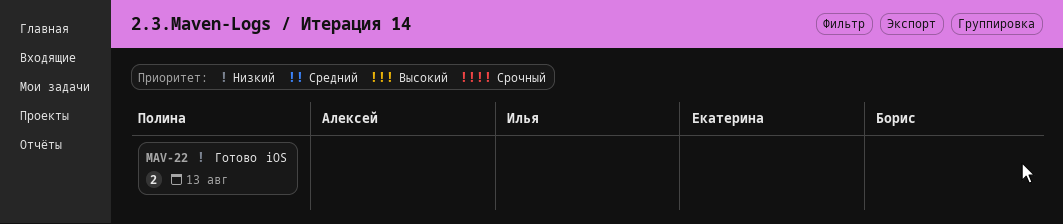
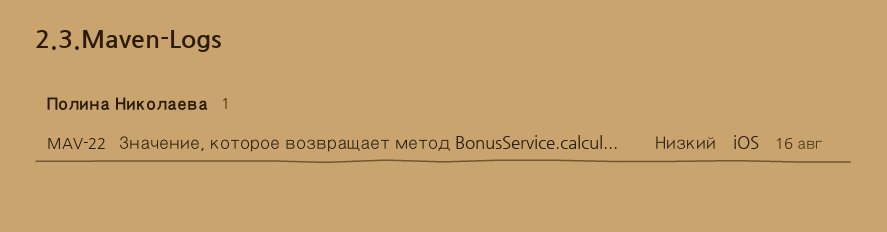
MAV-22, due: Aug 13 -> Aug 16

